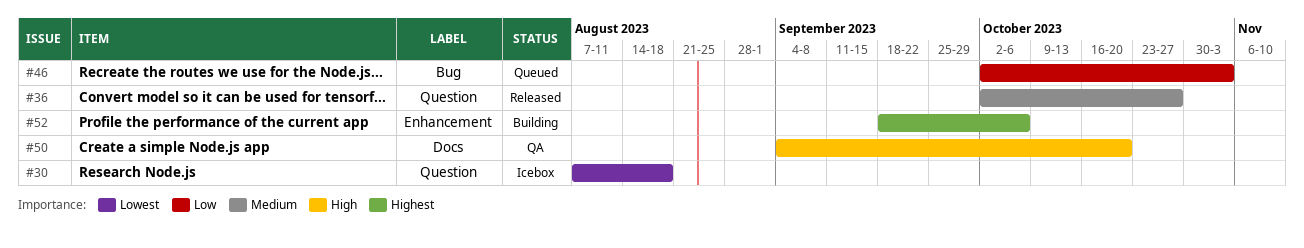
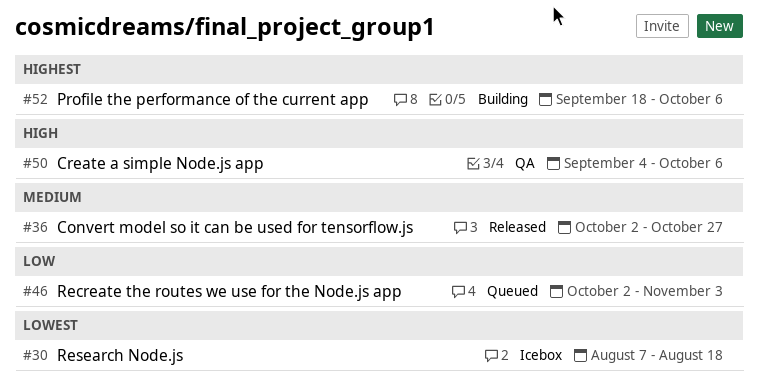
#50, due: Oct 20 -> Oct 6

